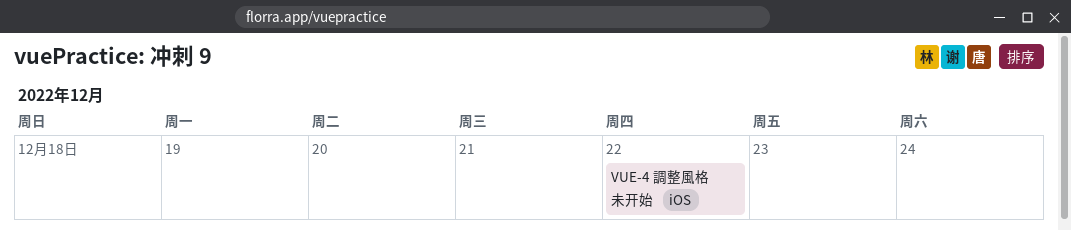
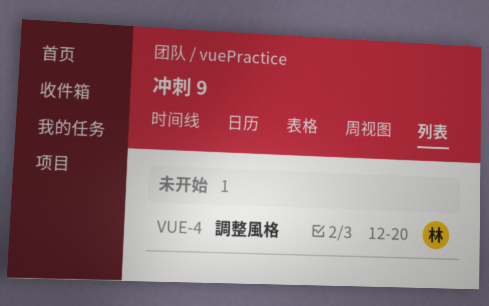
VUE-4, due: Dec 22 -> Dec 20

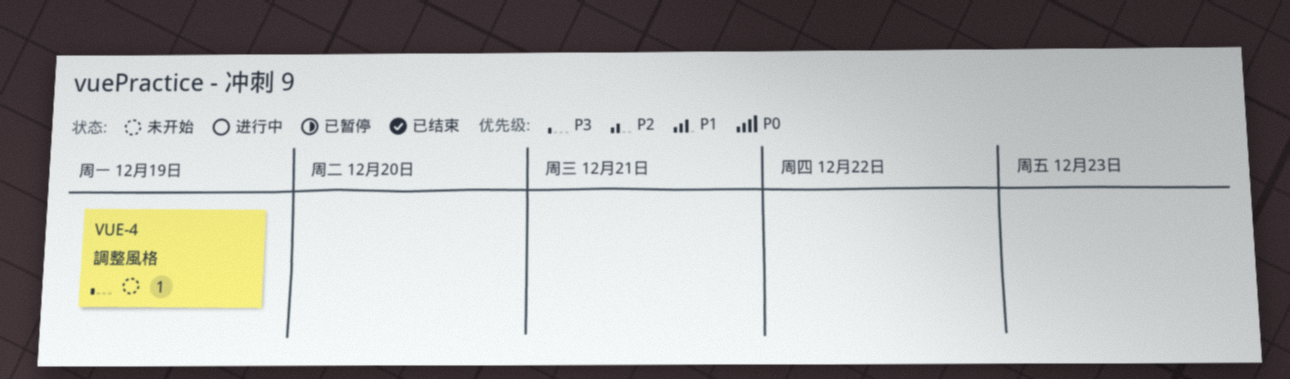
VUE-4, due: Dec 20 -> Dec 19

